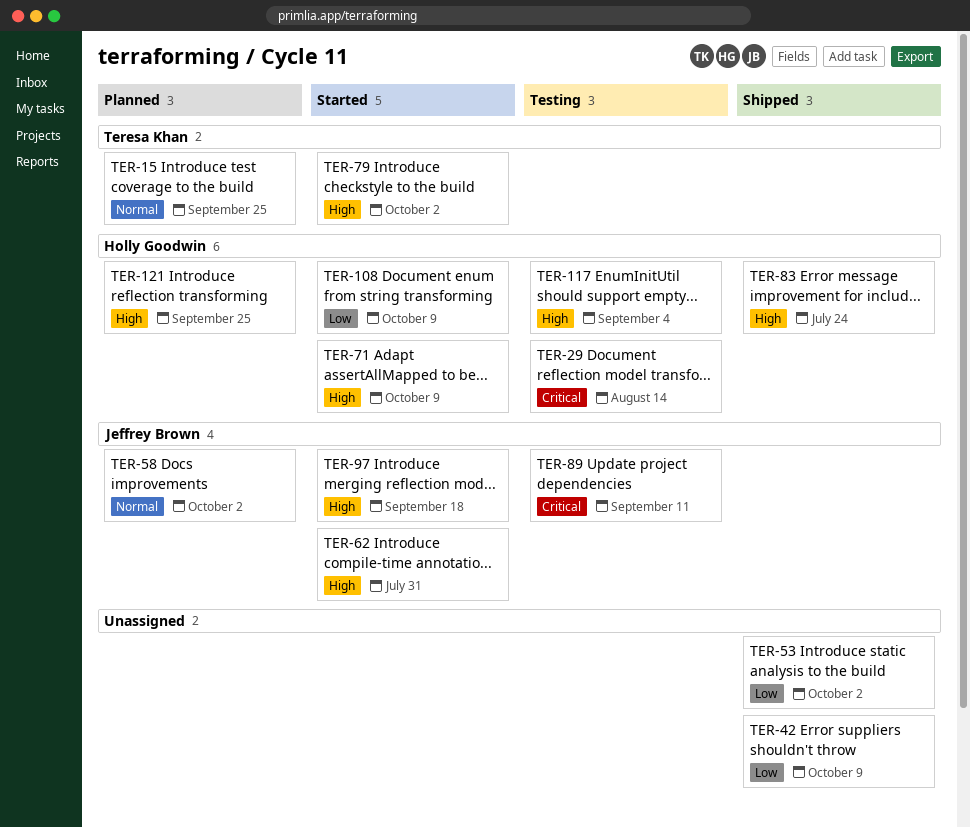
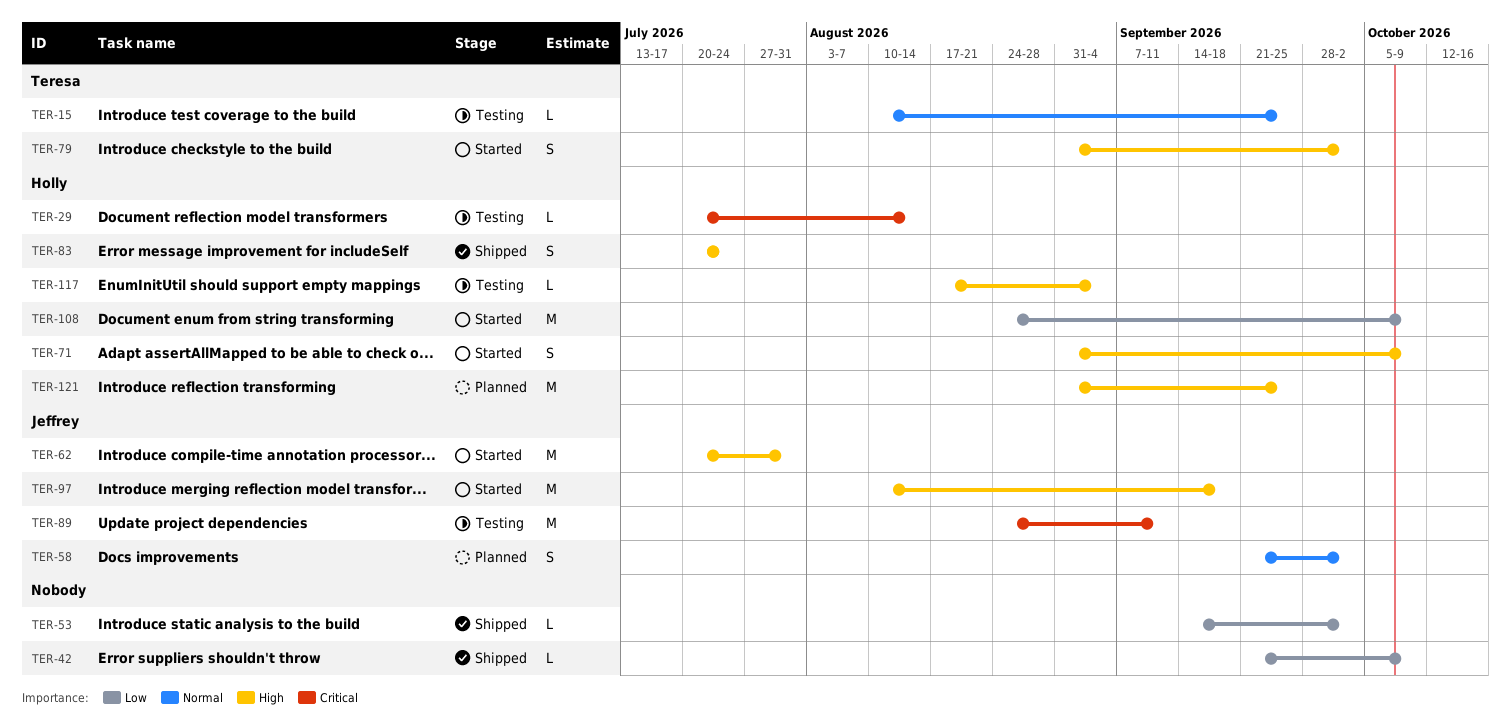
TER-15, status: Planned -> Testing

